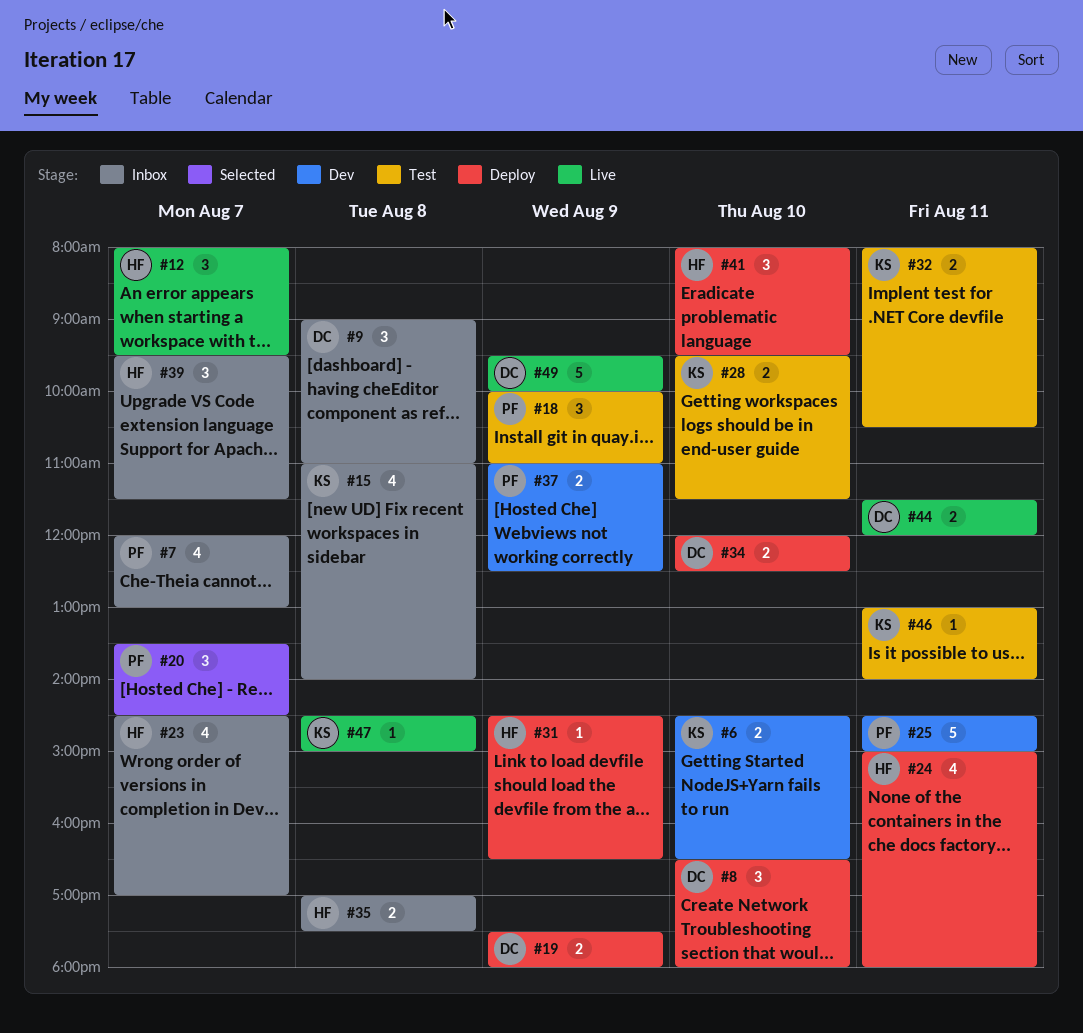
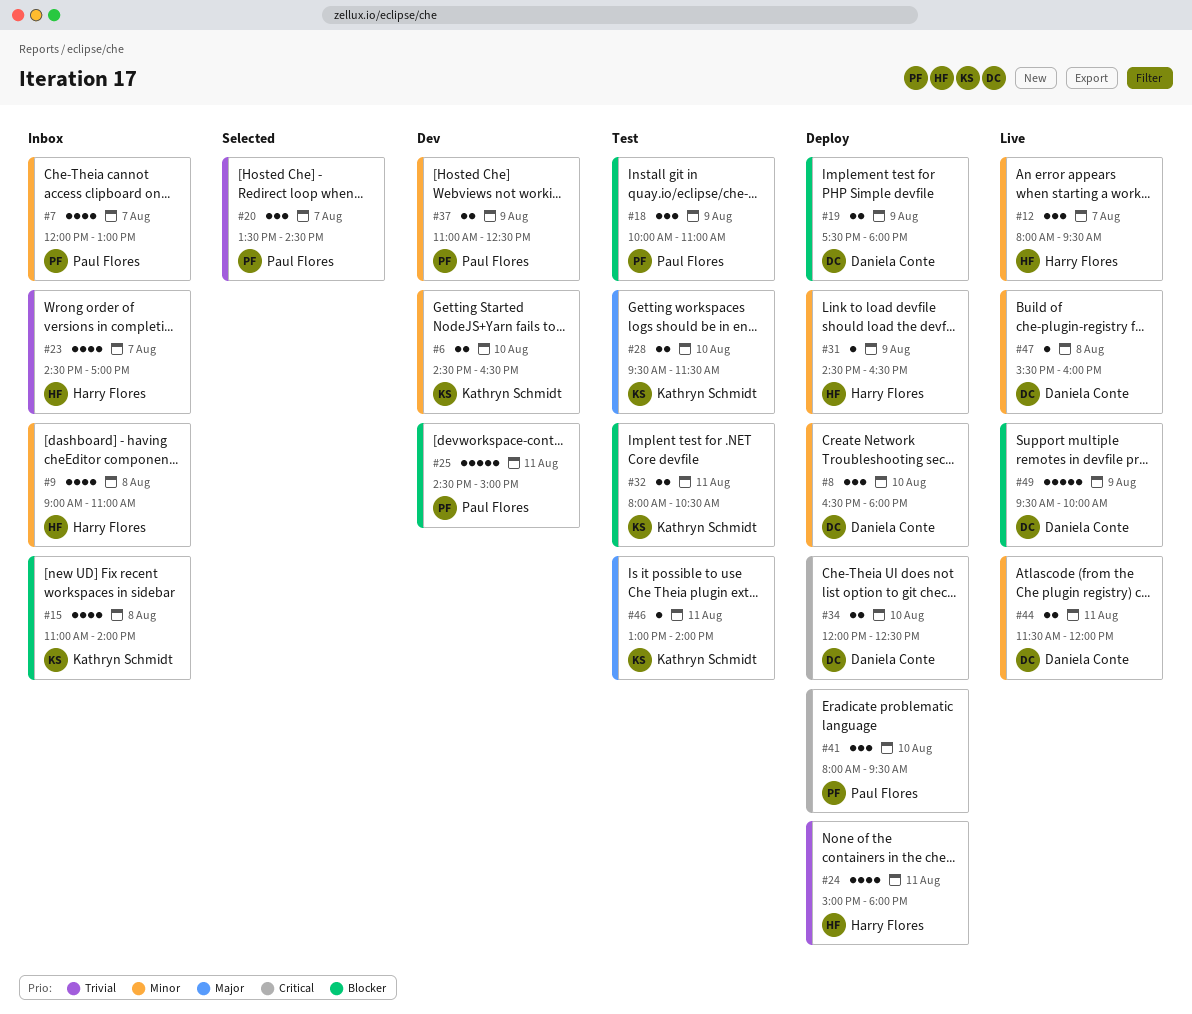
#9, owner: Daniela Conte -> Harry Flores
#9, estimate: 3 -> 4
#35: present -> none
#39: present -> none
#41, owner: Harry Flores -> Paul Flores
#47, owner: Kathryn Schmidt -> Daniela Conte
#47, begins: 14:30 -> 15:30
#47, ends: 15:00 -> 16:00

